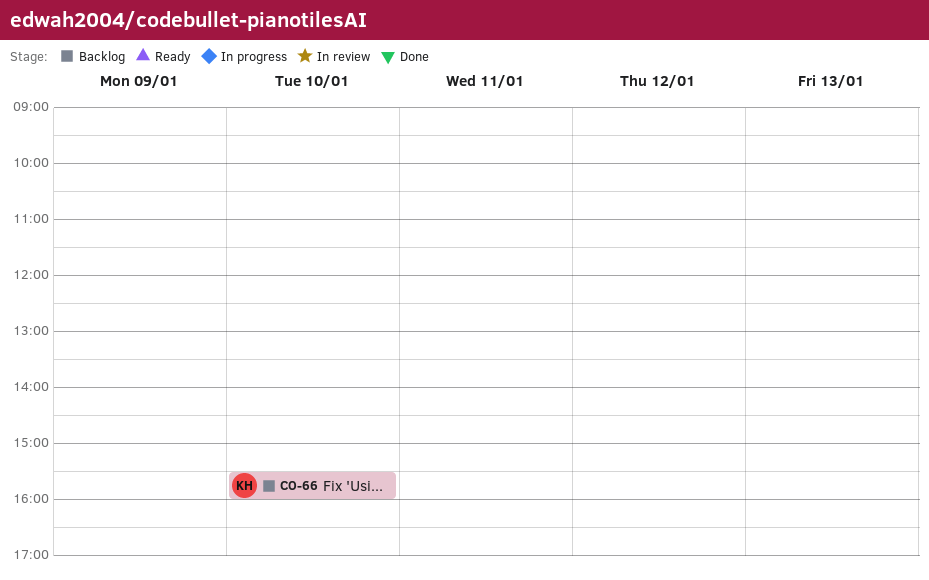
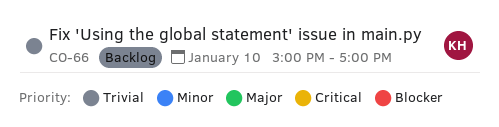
CO-66, begins: 15:30 -> 15:00
CO-66, ends: 16:00 -> 17:00

